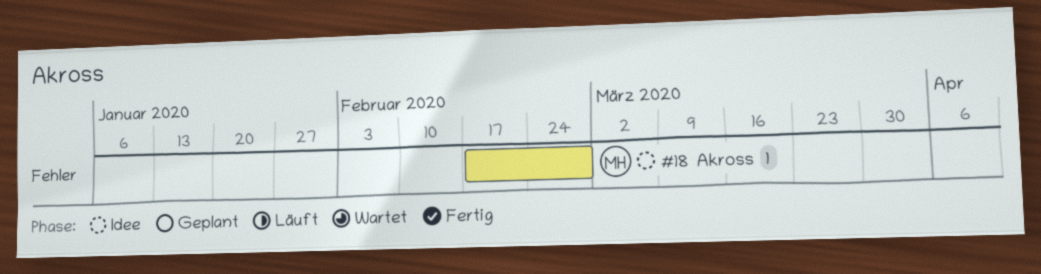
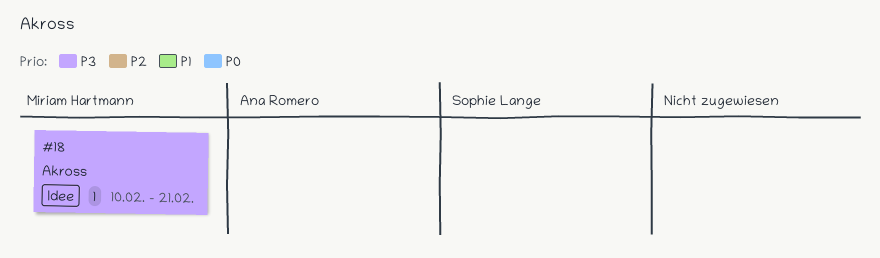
#18, start: Feb 17 -> Feb 10
#18, due: Feb 28 -> Feb 21

